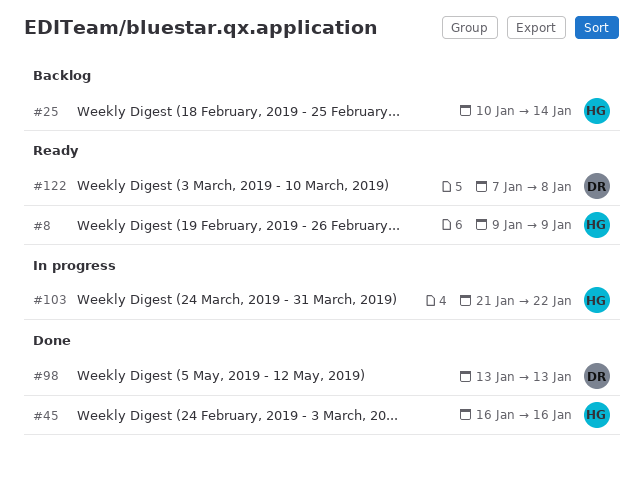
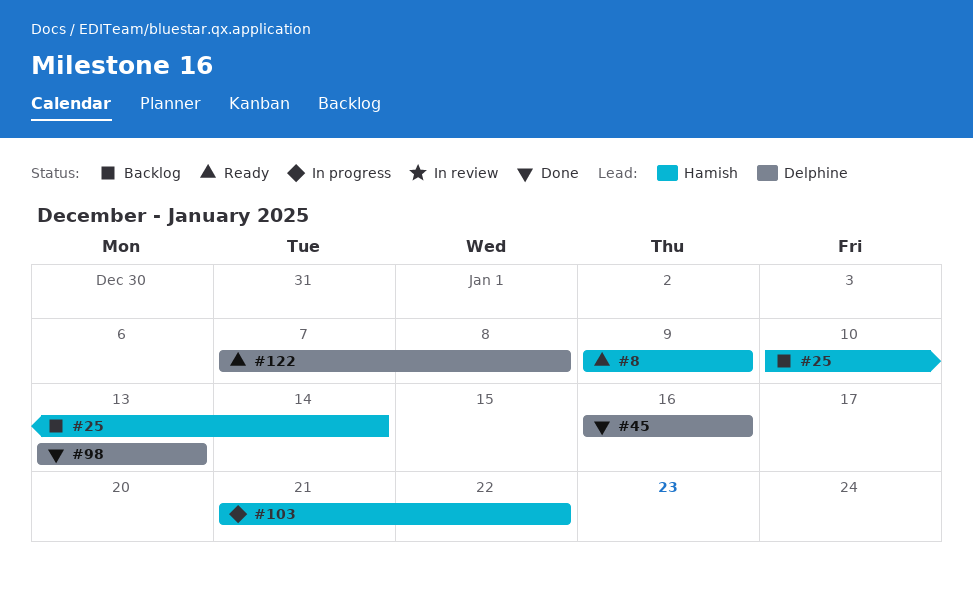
#45, owner: Hamish -> Delphine

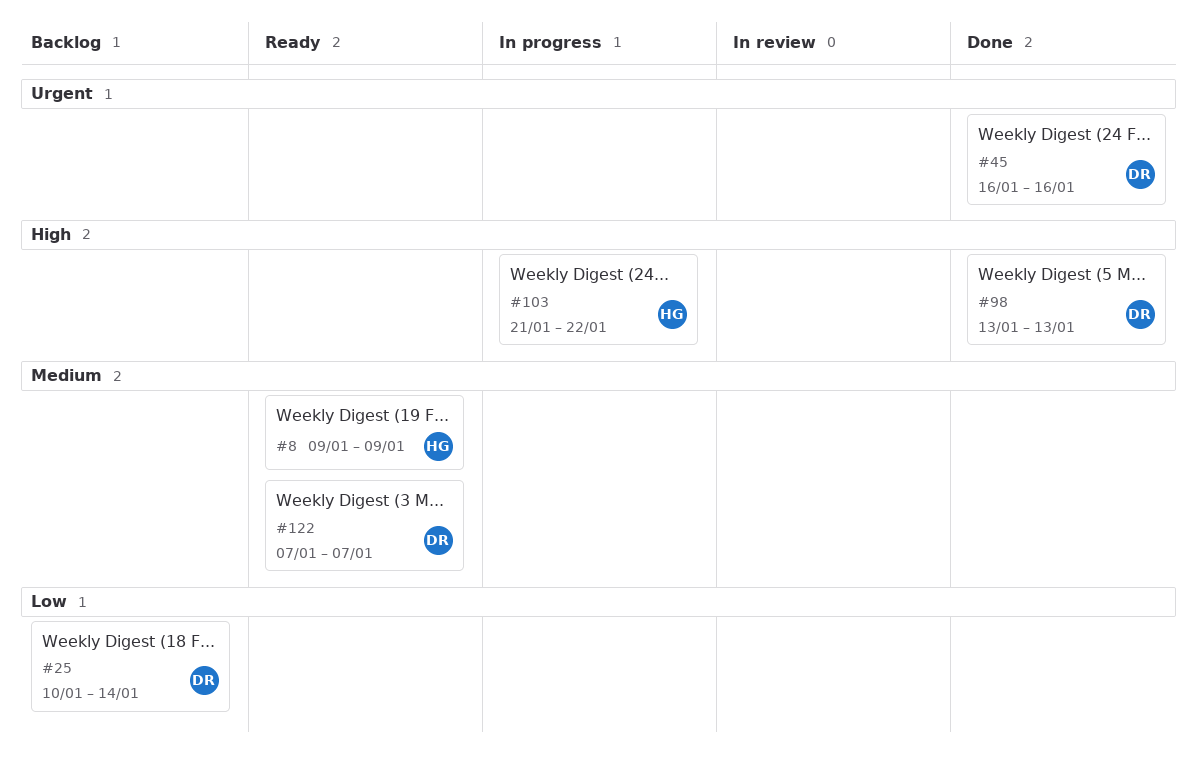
#25, owner: Hamish -> Delphine
#122, due: Jan 8 -> Jan 7

